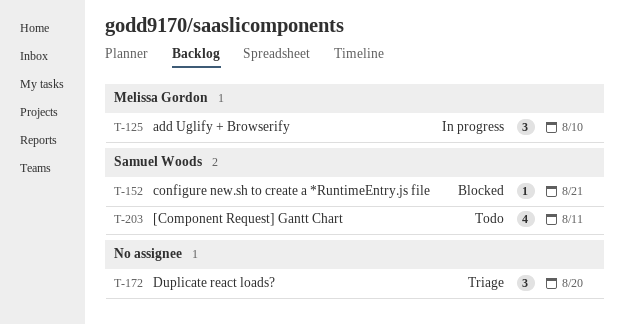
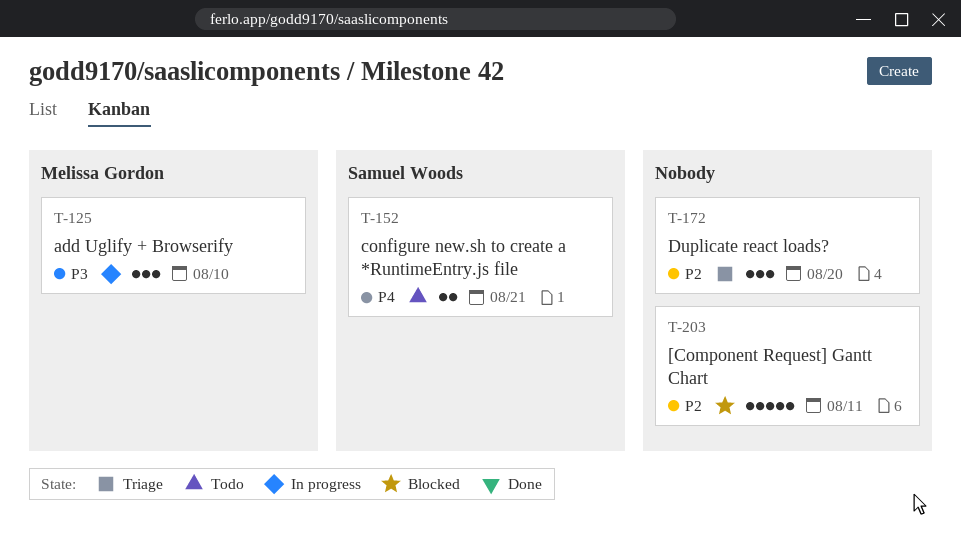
T-152, status: Blocked -> Todo
T-152, estimate: 1 -> 2
T-203, status: Todo -> Blocked
T-203, owner: Samuel Woods -> none
T-203, estimate: 4 -> 5

